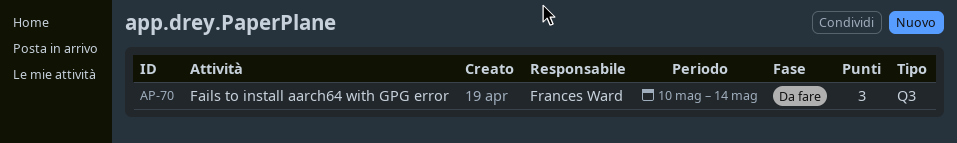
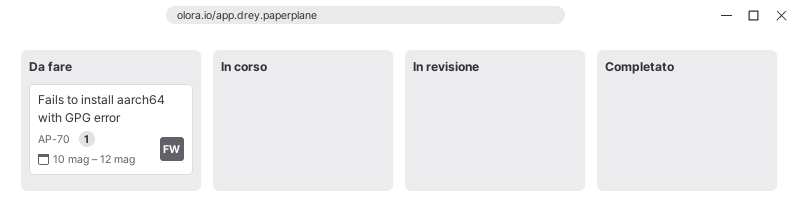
AP-70, estimate: 3 -> 1
AP-70, due: May 14 -> May 12

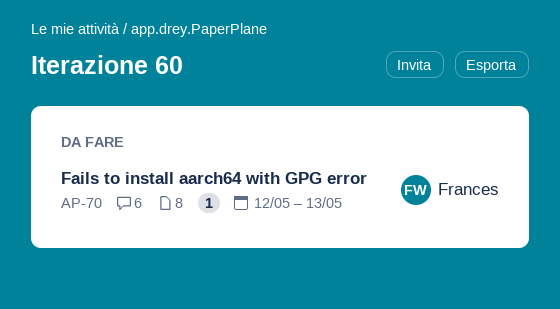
AP-70, start: May 10 -> May 12
AP-70, due: May 12 -> May 13

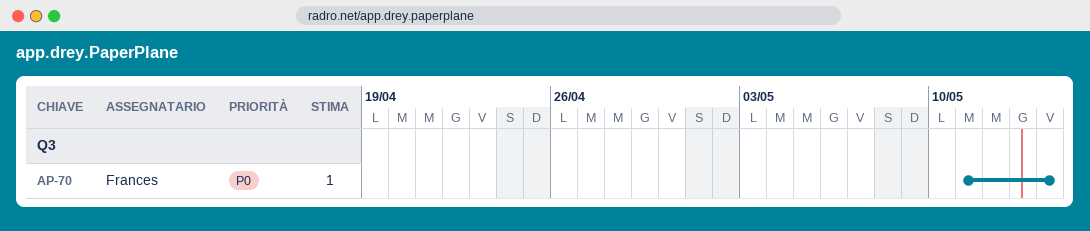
AP-70, start: May 12 -> May 11
AP-70, due: May 13 -> May 14

